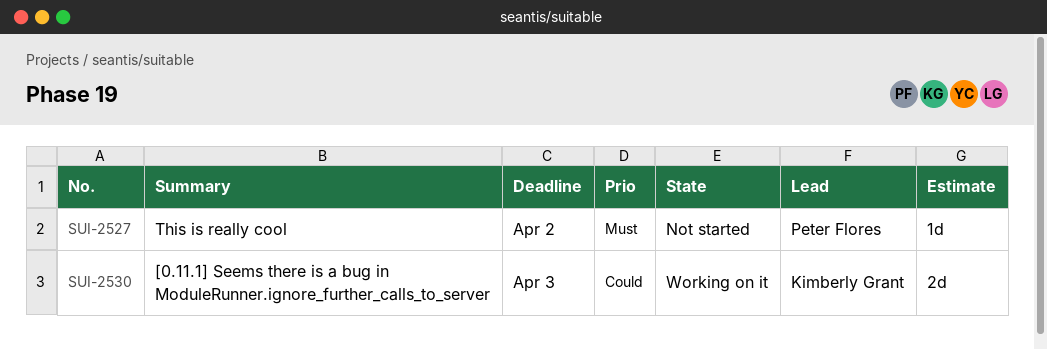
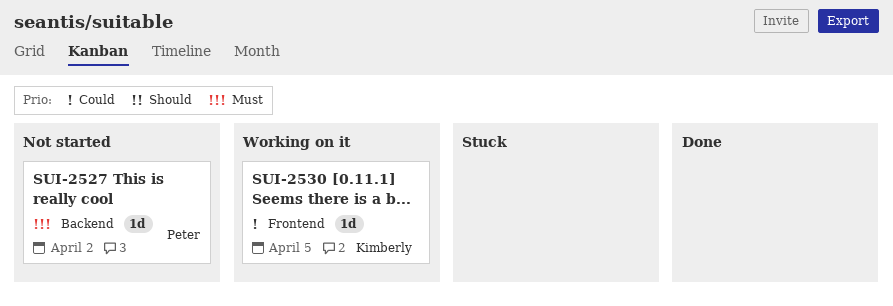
SUI-2530, estimate: 2d -> 1d
SUI-2530, due: Apr 3 -> Apr 5

